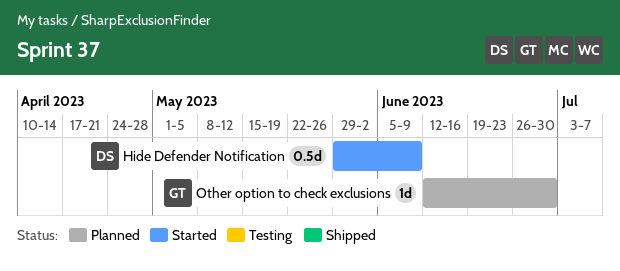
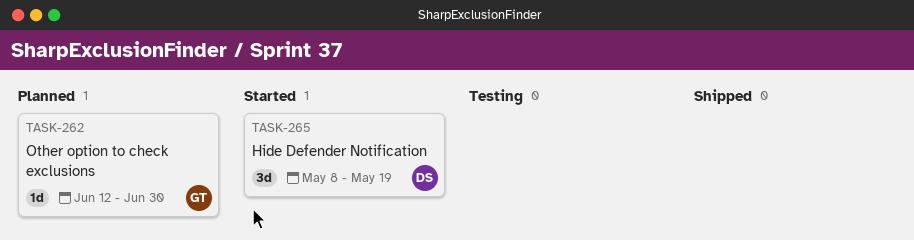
Hide Defender Notification, estimate: 0.5d -> 3d
Hide Defender Notification, start: May 29 -> May 8
Hide Defender Notification, due: Jun 9 -> May 19

